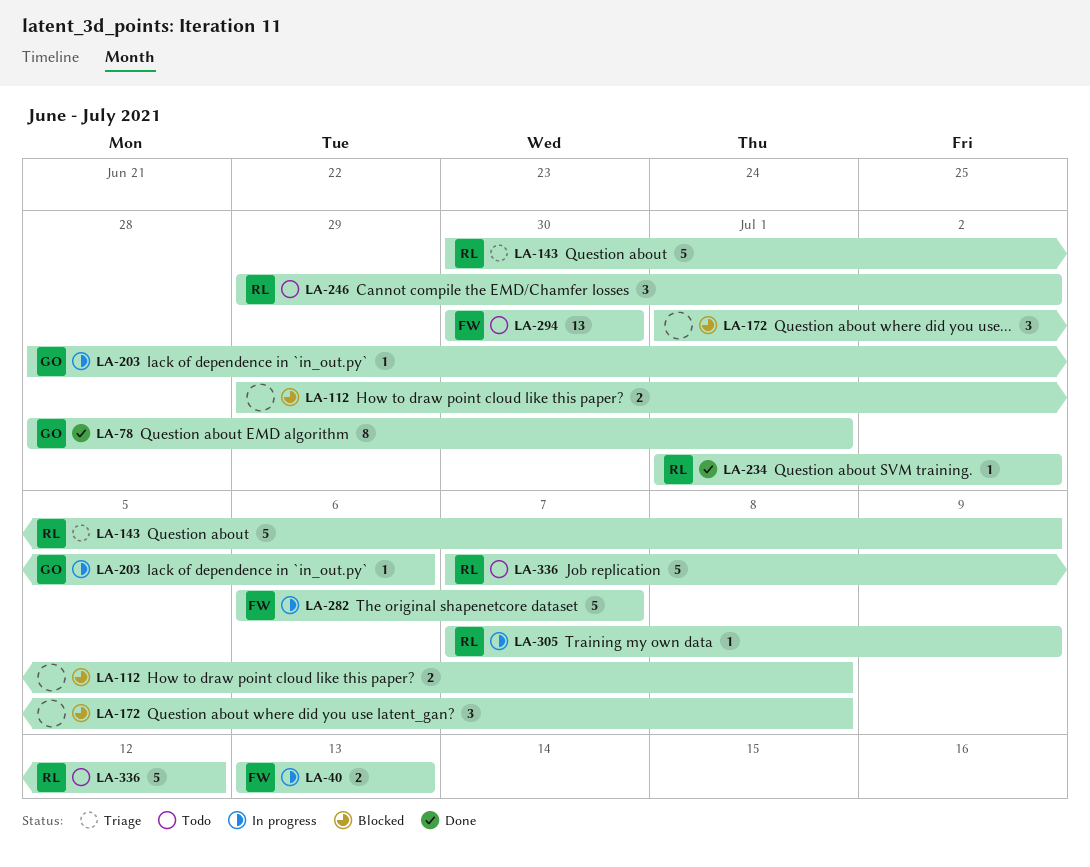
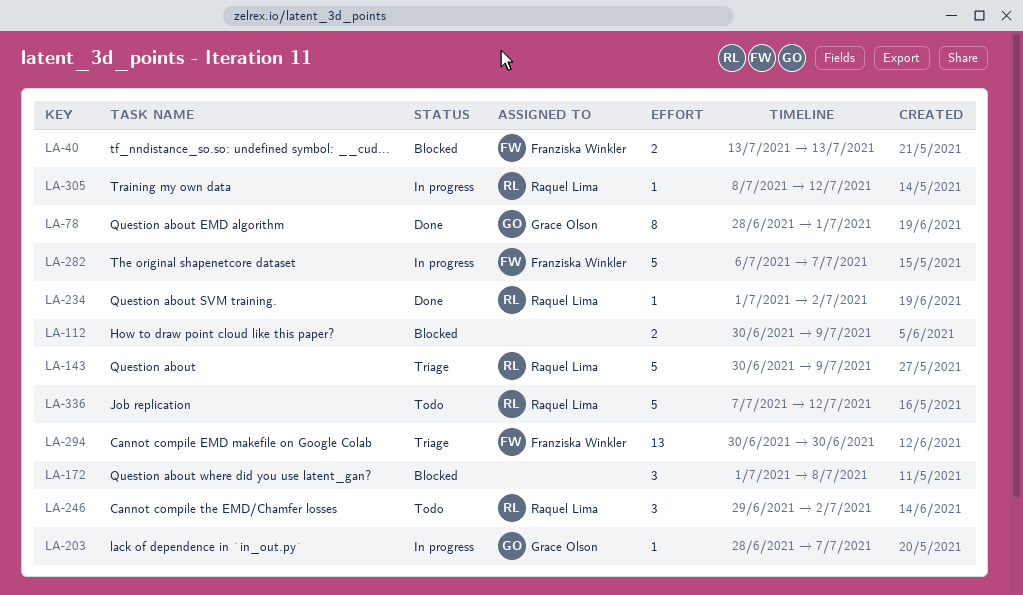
LA-40, status: In progress -> Blocked
LA-112, start: Jun 29 -> Jun 30
LA-112, due: Jul 8 -> Jul 9
LA-203, due: Jul 6 -> Jul 7
LA-294, status: Todo -> Triage
LA-305, start: Jul 7 -> Jul 8
LA-305, due: Jul 9 -> Jul 12

